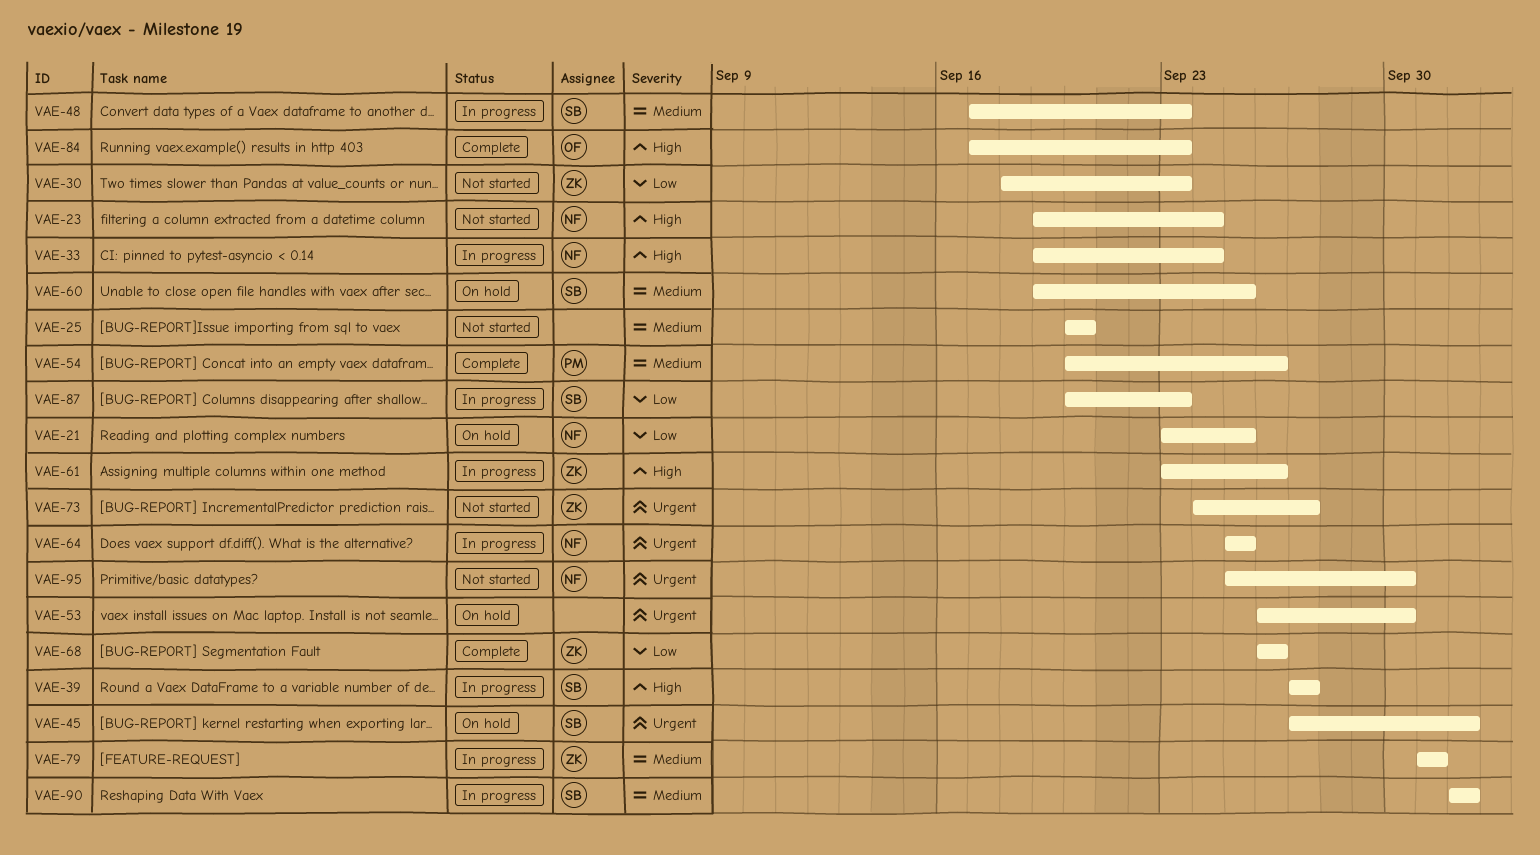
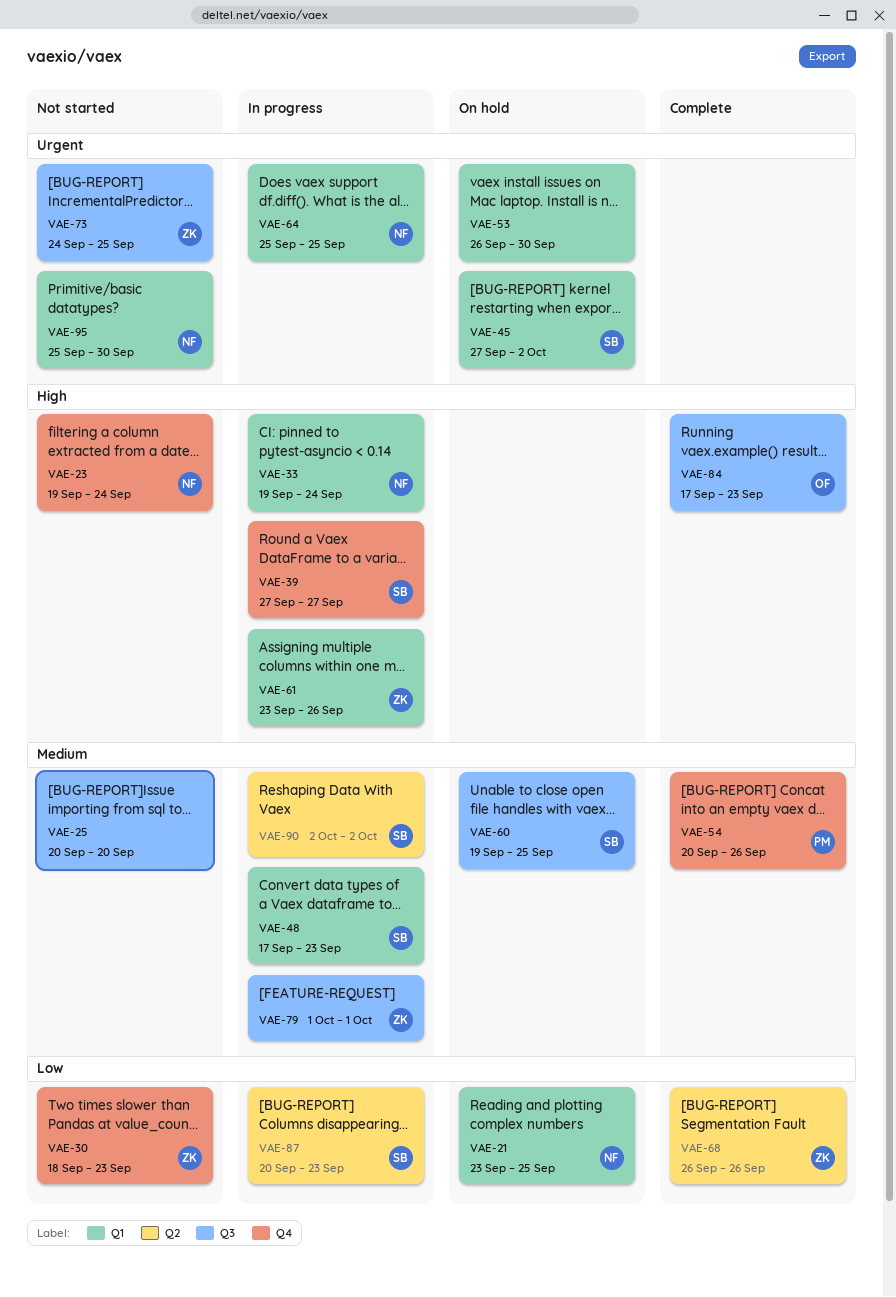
VAE-73, due: Sep 27 -> Sep 25

